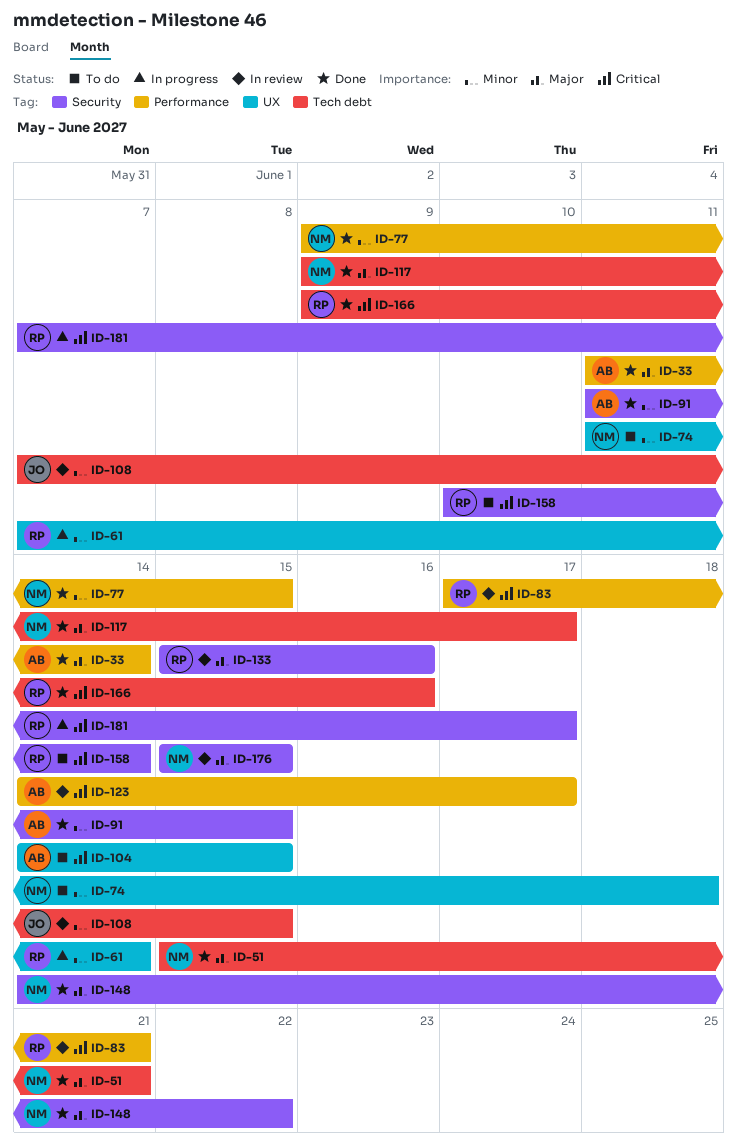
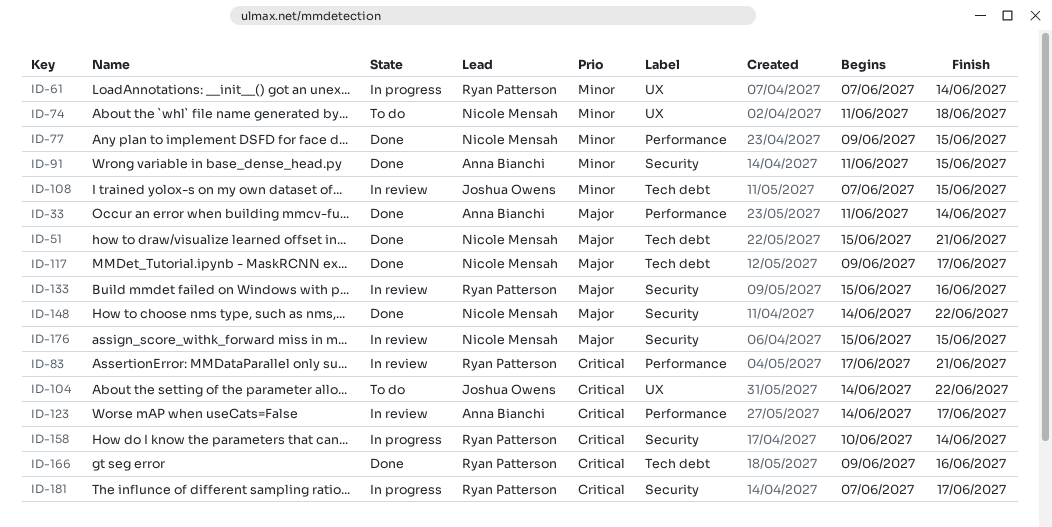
ID-104, owner: Anna Bianchi -> Joshua Owens
ID-104, due: Jun 15 -> Jun 22
ID-158, status: To do -> In progress

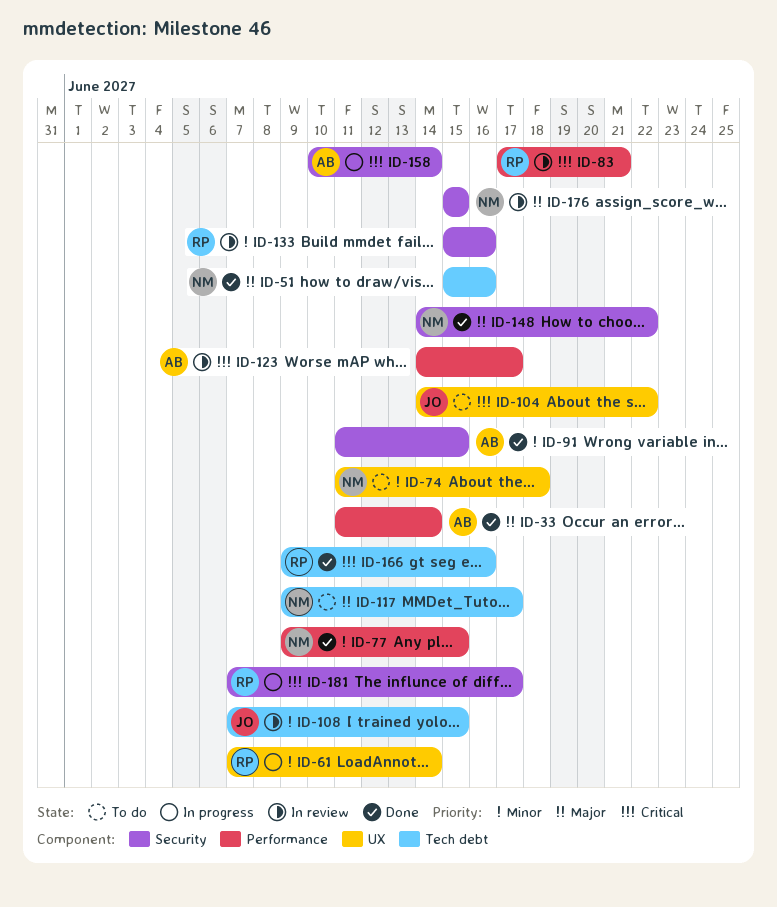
ID-51, due: Jun 21 -> Jun 16
ID-117, status: Done -> To do
ID-133, priority: Major -> Minor
ID-158, owner: Ryan Patterson -> Anna Bianchi

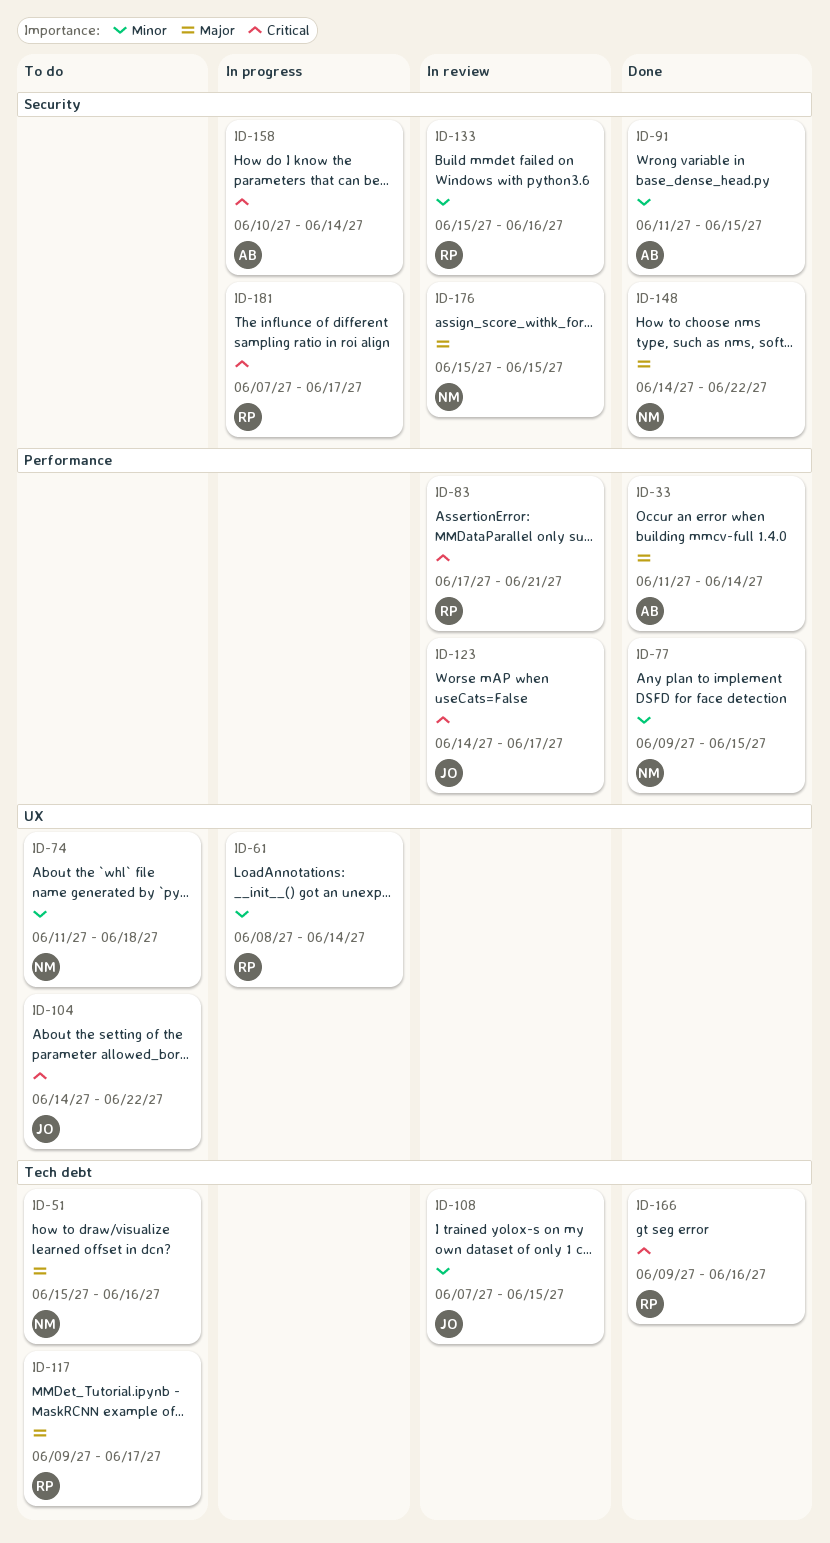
ID-51, status: Done -> To do
ID-61, start: Jun 7 -> Jun 8
ID-117, owner: NM -> RP
ID-123, owner: AB -> JO

